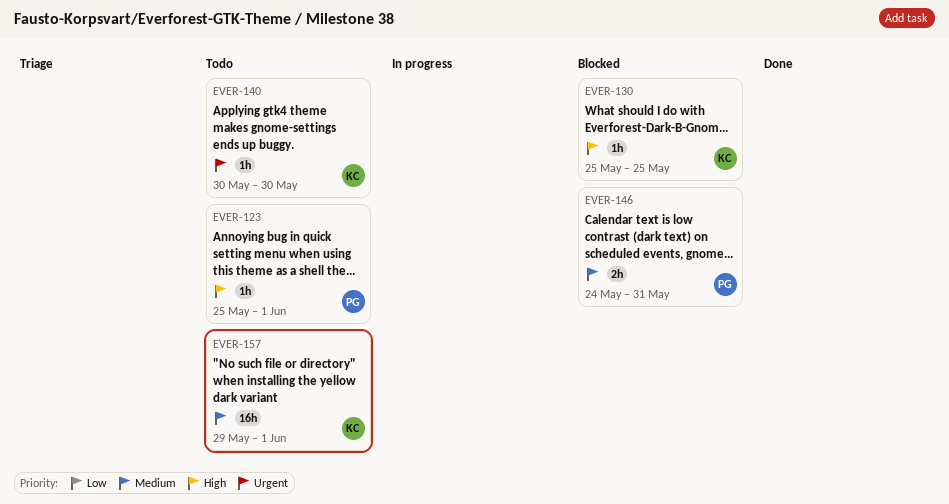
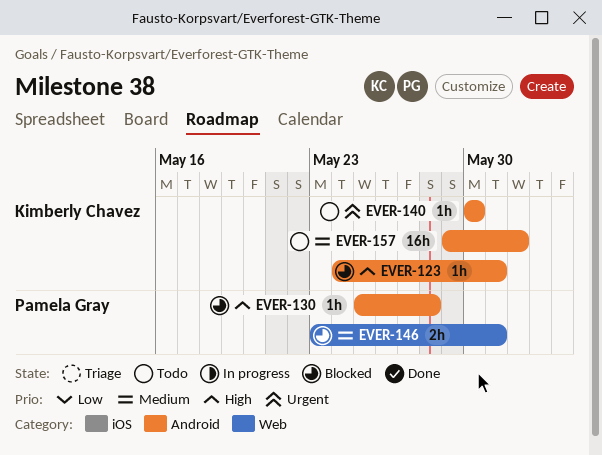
EVER-123, status: Todo -> Blocked
EVER-123, owner: Pamela Gray -> Kimberly Chavez
EVER-123, start: May 25 -> May 24
EVER-123, due: Jun 1 -> May 31
EVER-130, owner: Kimberly Chavez -> Pamela Gray
EVER-130, due: May 25 -> May 28
EVER-146, start: May 24 -> May 23

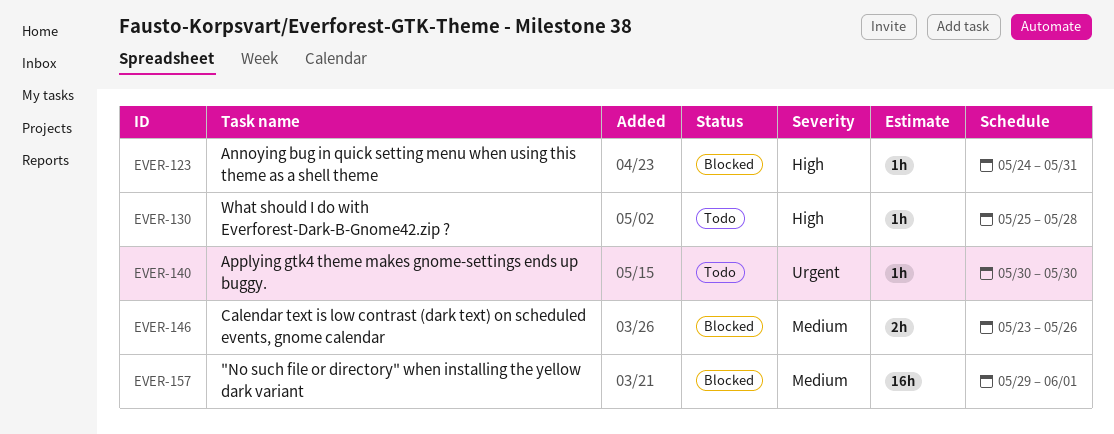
EVER-130, status: Blocked -> Todo
EVER-146, due: May 31 -> May 26
EVER-157, status: Todo -> Blocked

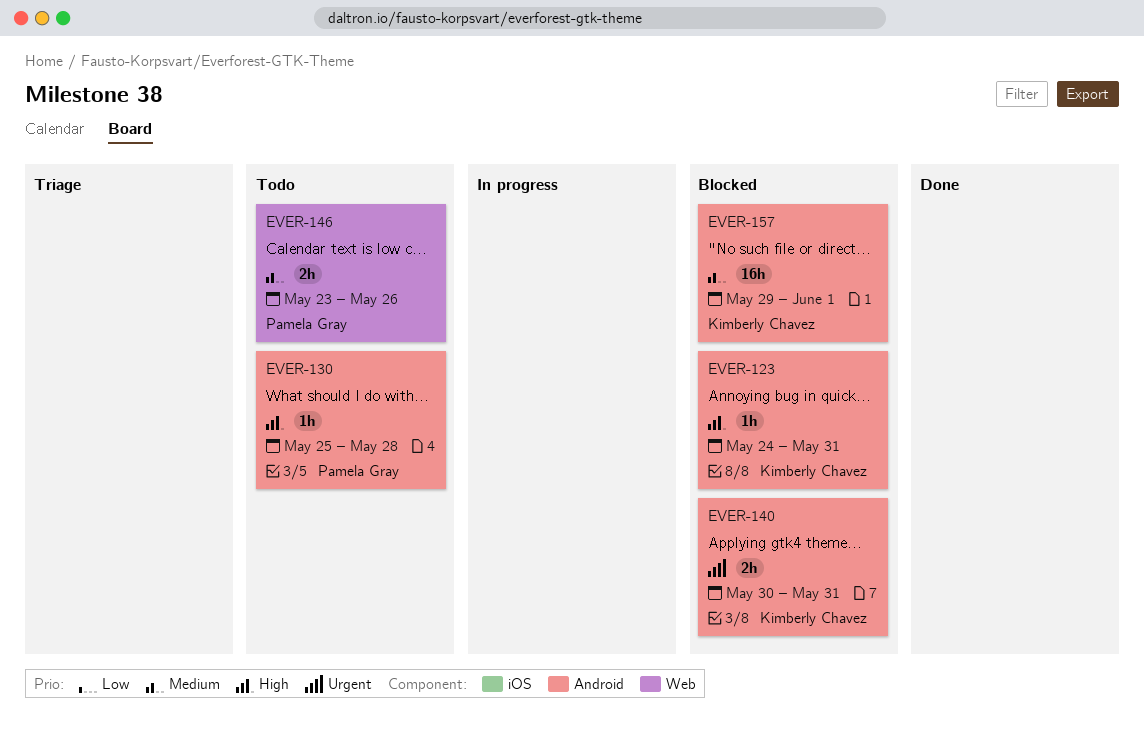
EVER-140, status: Todo -> Blocked
EVER-140, estimate: 1h -> 2h
EVER-140, due: May 30 -> May 31
EVER-146, status: Blocked -> Todo

